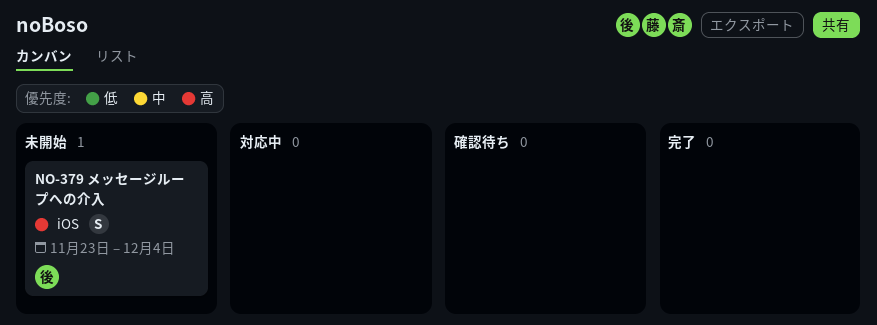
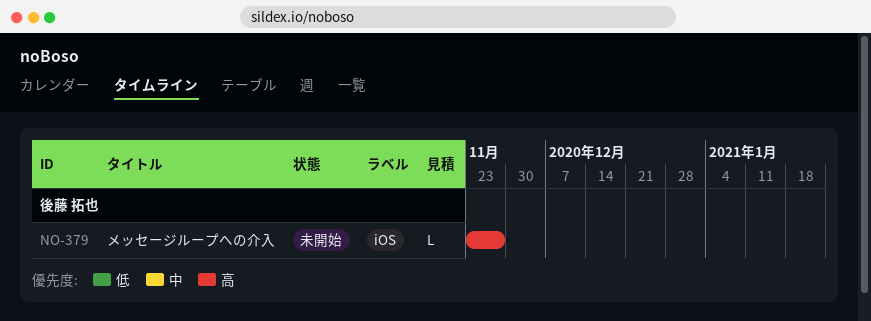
NO-379, estimate: S -> L
NO-379, due: Dec 4 -> Nov 27

